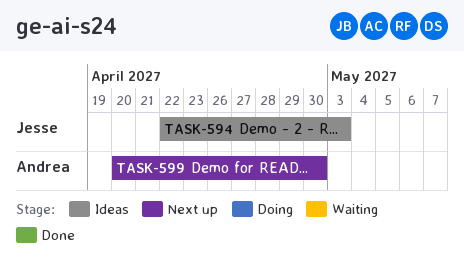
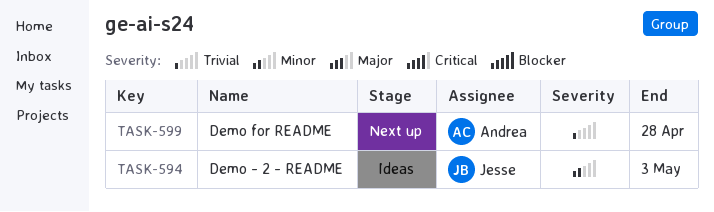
TASK-599, due: Apr 30 -> Apr 28

